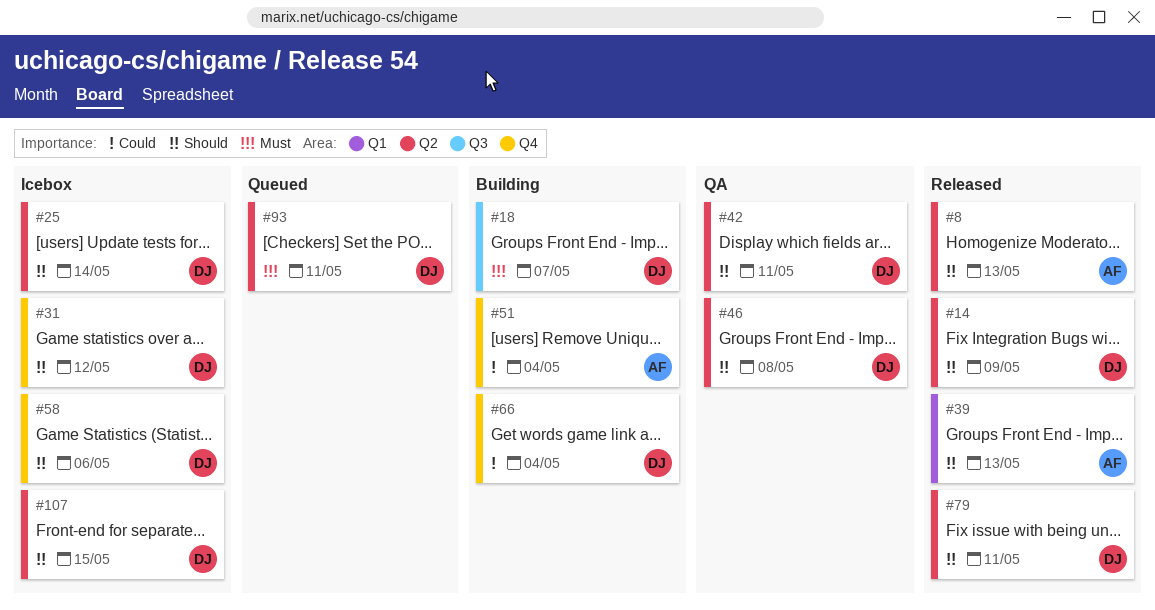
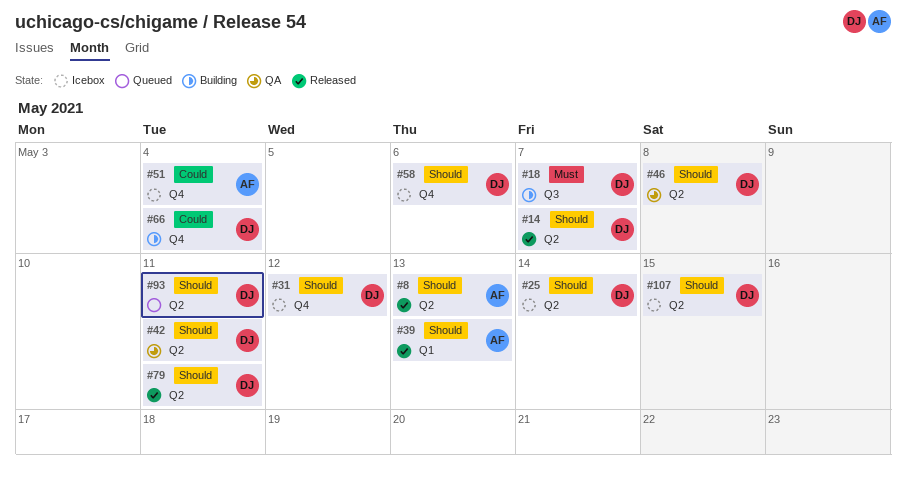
#14, due: May 9 -> May 7
#51, status: Building -> Icebox
#93, priority: Must -> Should

